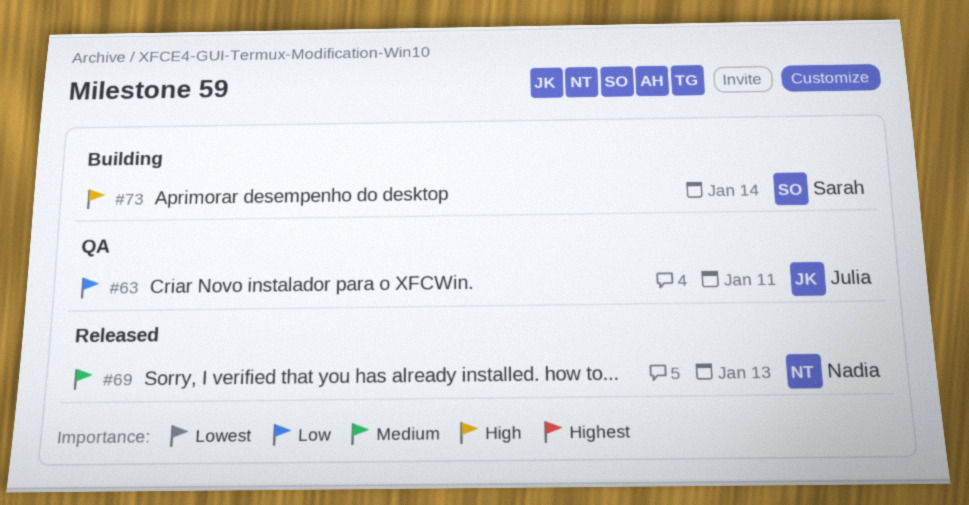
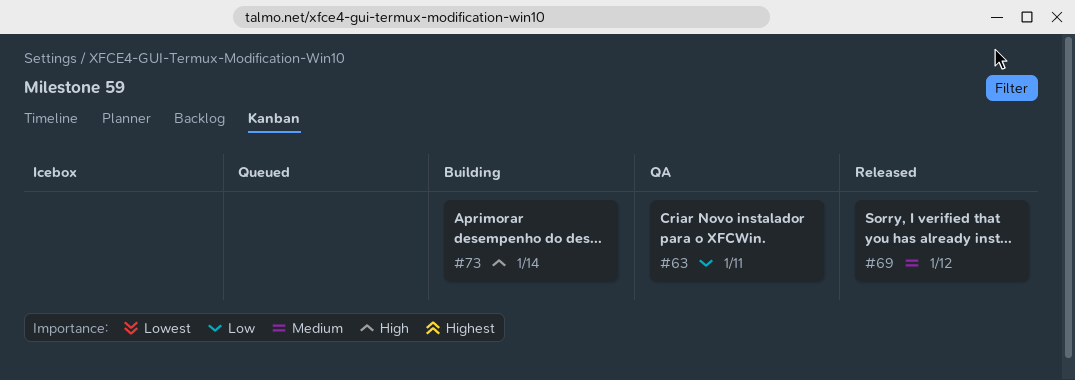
#69, due: Jan 13 -> Jan 12

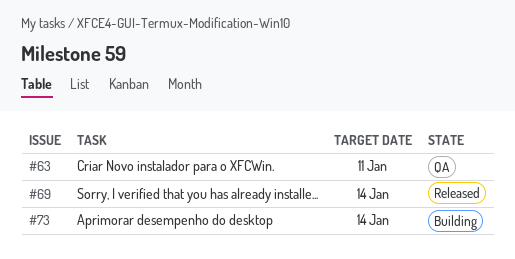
#69, due: Jan 12 -> Jan 14

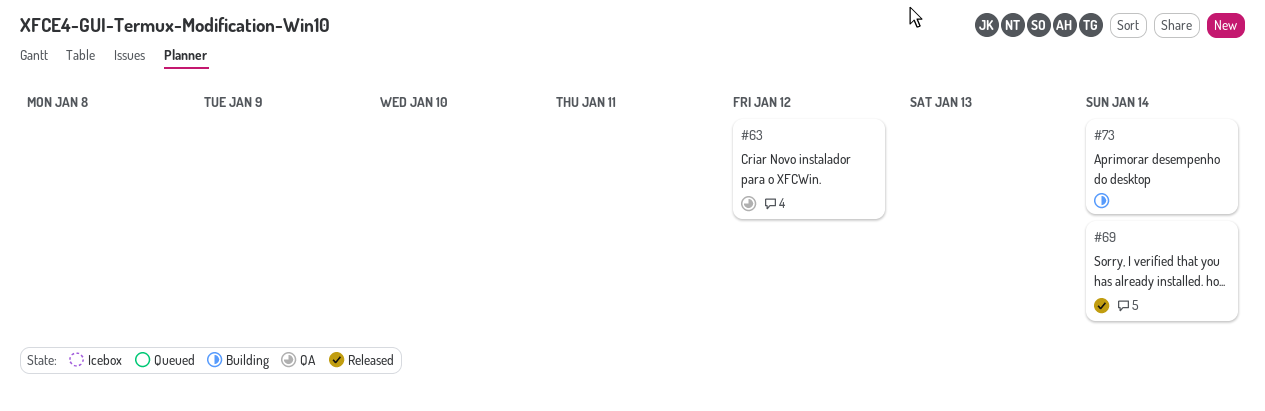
#63, due: Jan 11 -> Jan 12

